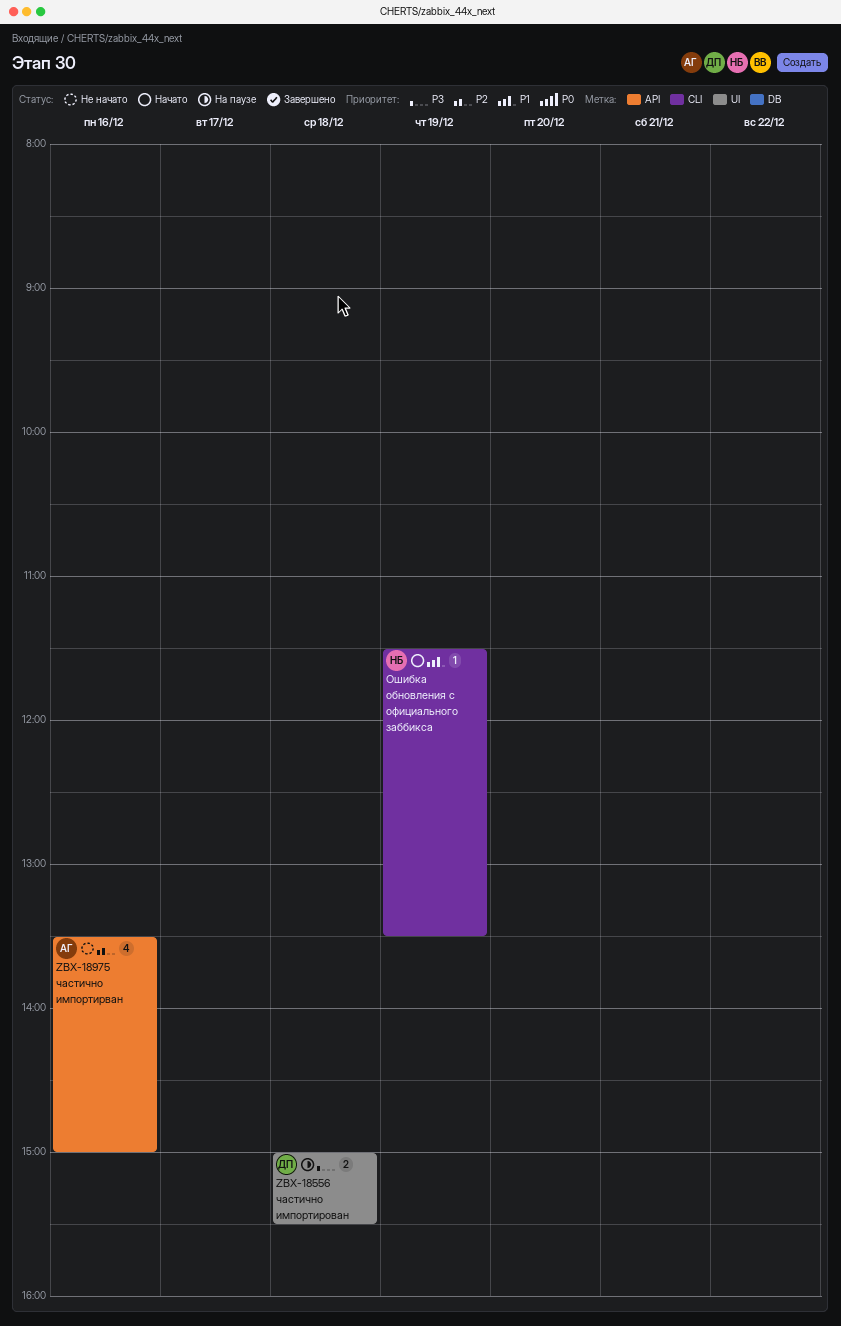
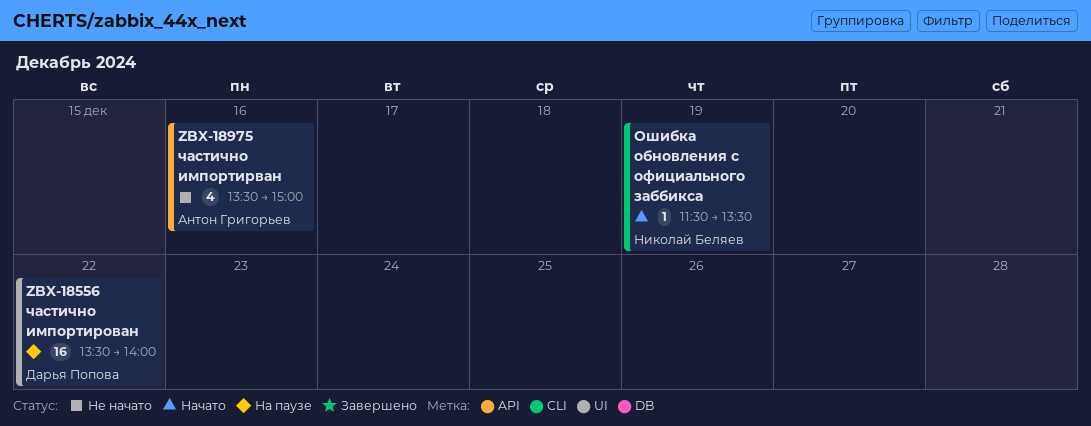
ZBX-18556 частично импортирован, estimate: 2 -> 16
ZBX-18556 частично импортирован, day: Dec 18 -> Dec 22
ZBX-18556 частично импортирован, begins: 15:00 -> 13:30
ZBX-18556 частично импортирован, ends: 15:30 -> 14:00

